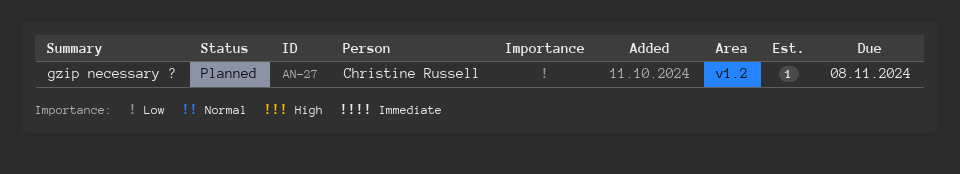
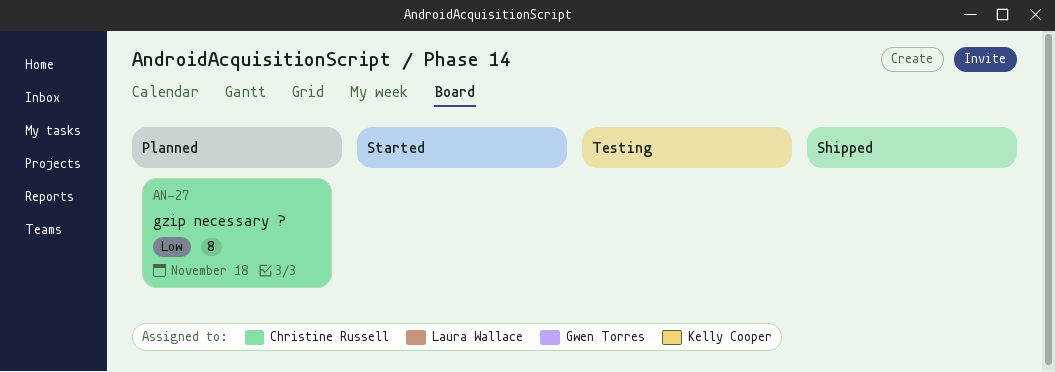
AN-27, estimate: 1 -> 8
AN-27, due: Nov 8 -> Nov 18

